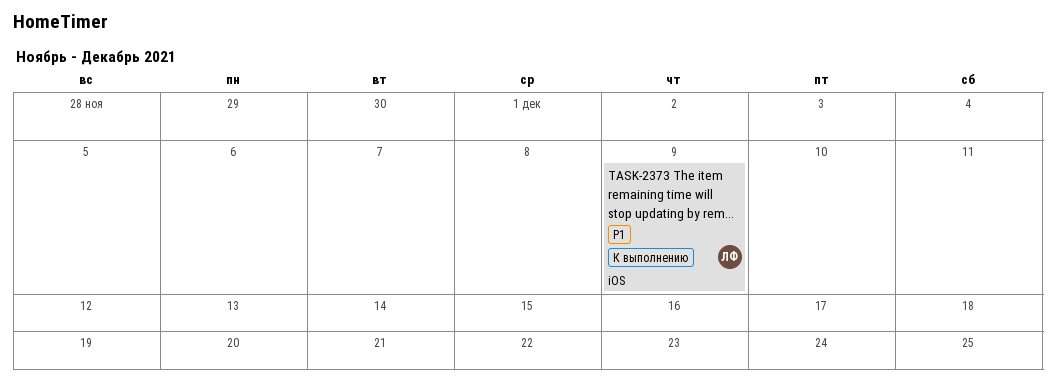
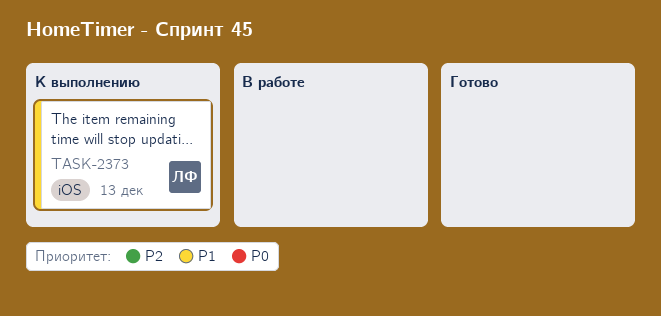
TASK-2373, due: Dec 9 -> Dec 13

